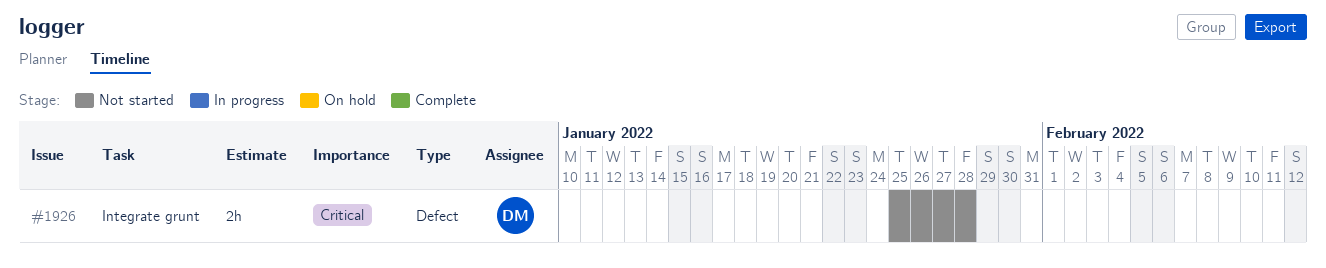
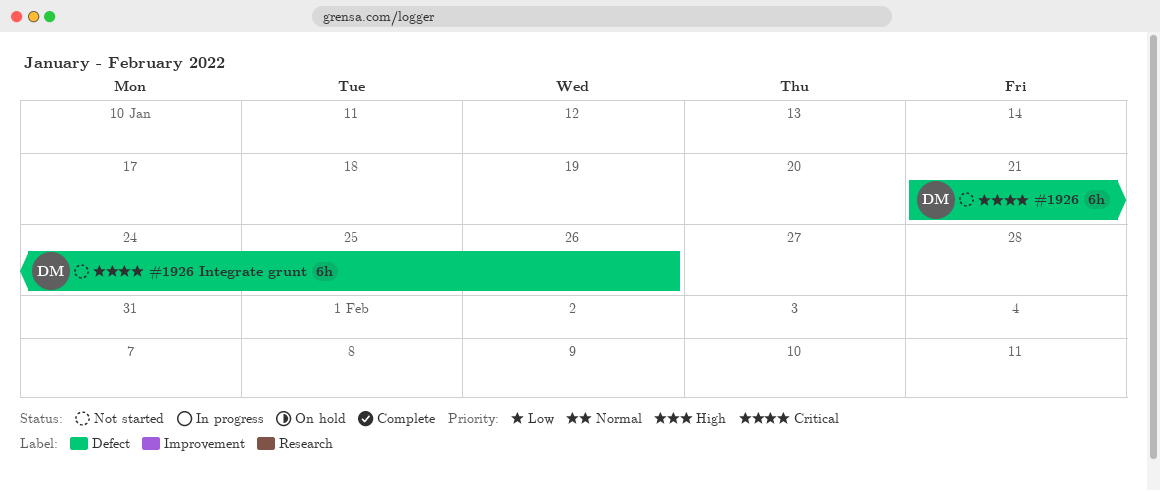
#1926, estimate: 2h -> 6h
#1926, start: Jan 25 -> Jan 21
#1926, due: Jan 28 -> Jan 26

